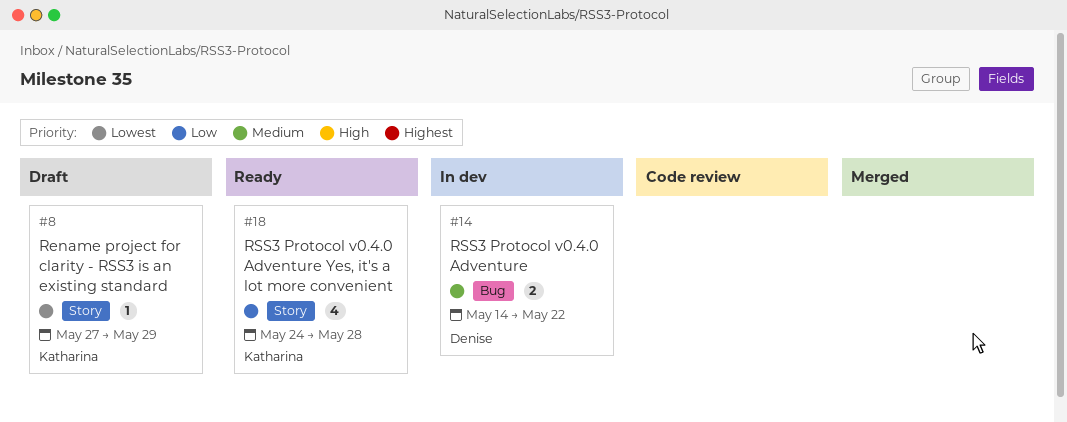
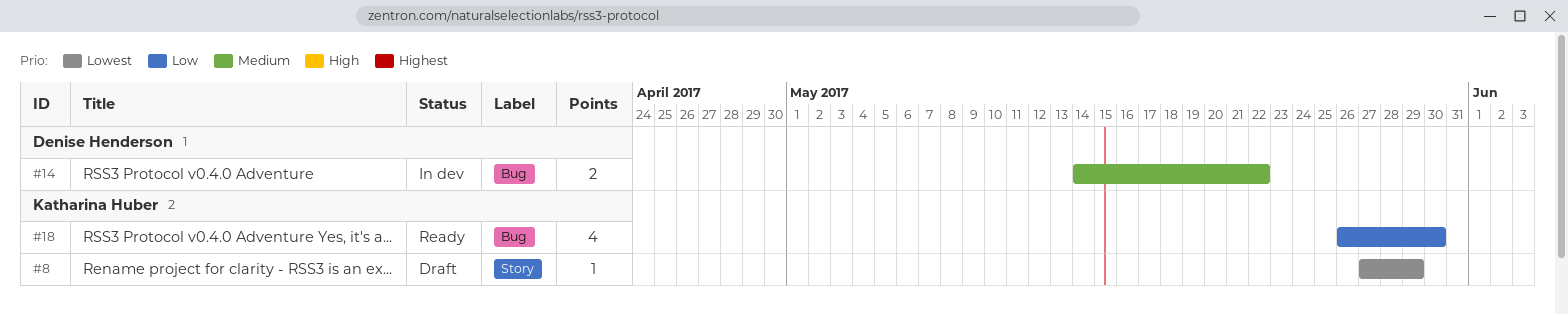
#18, label: Story -> Bug
#18, start: May 24 -> May 26
#18, due: May 28 -> May 30

